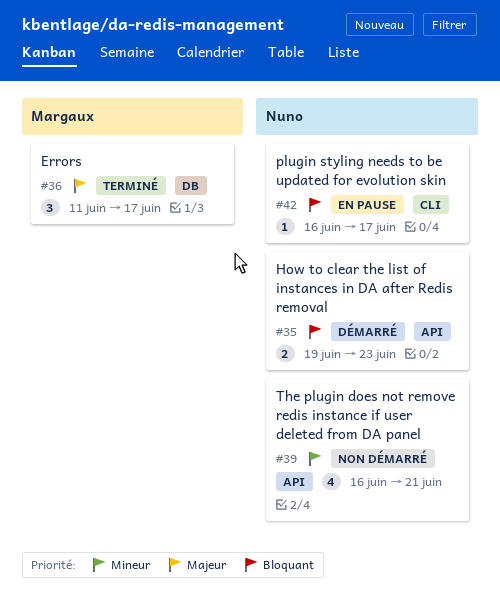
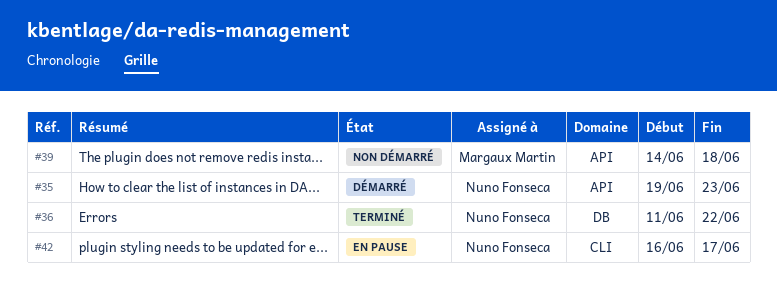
#36, owner: Margaux Martin -> Nuno Fonseca
#36, due: Jun 17 -> Jun 22
#39, owner: Nuno Fonseca -> Margaux Martin
#39, start: Jun 16 -> Jun 14
#39, due: Jun 21 -> Jun 18

